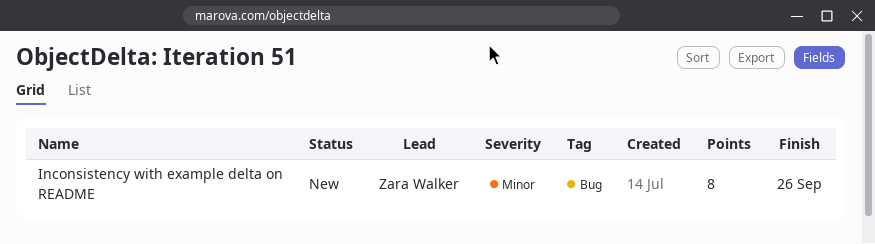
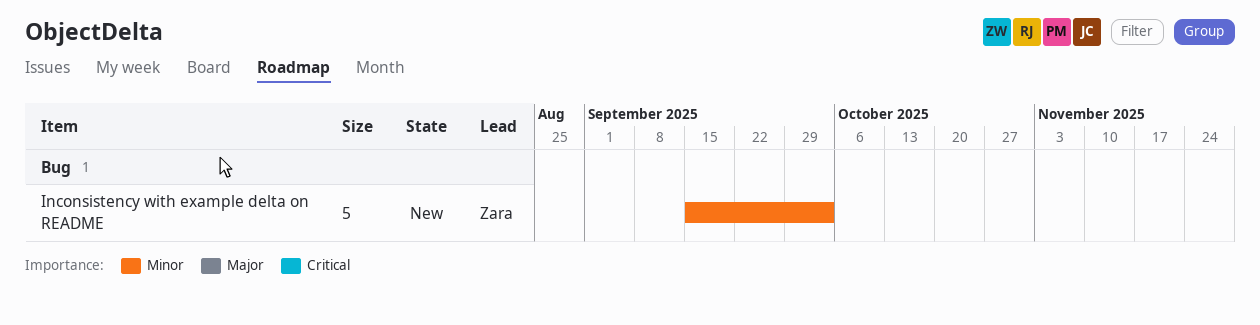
Inconsistency with example delta on README, estimate: 8 -> 5
Inconsistency with example delta on README, due: Sep 26 -> Oct 3

